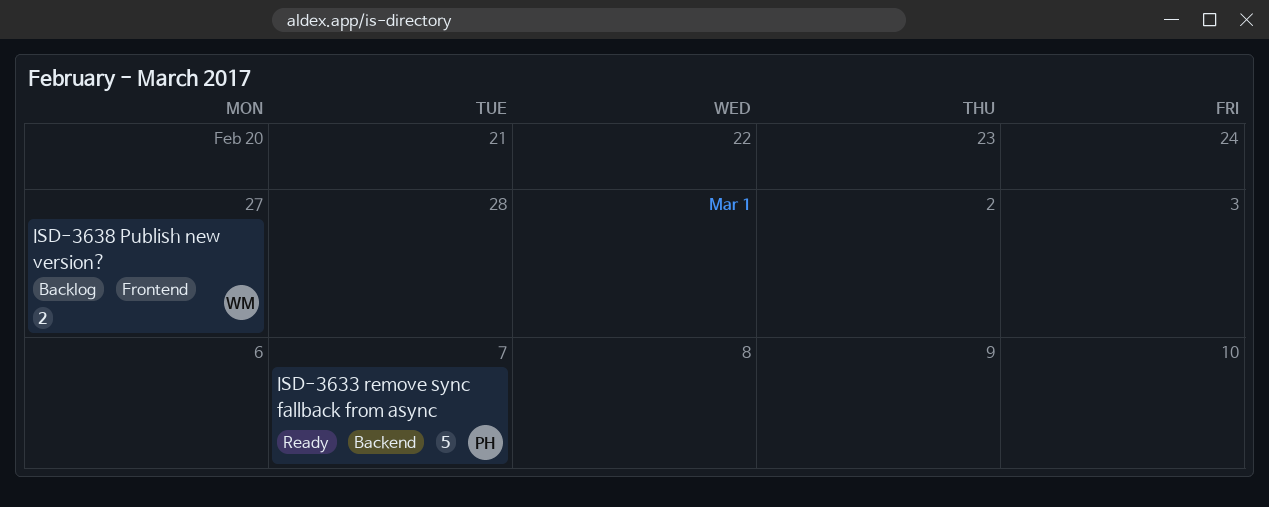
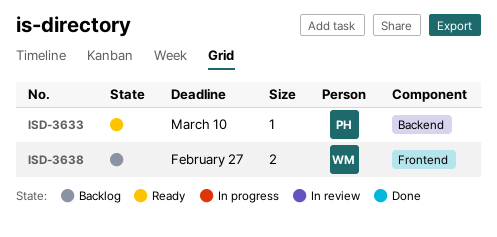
ISD-3633, estimate: 5 -> 1
ISD-3633, due: Mar 7 -> Mar 10

